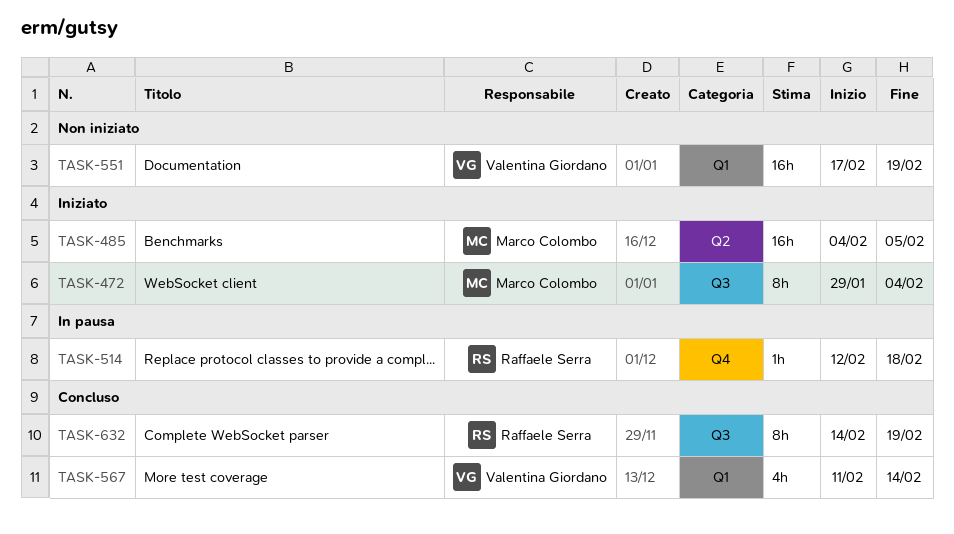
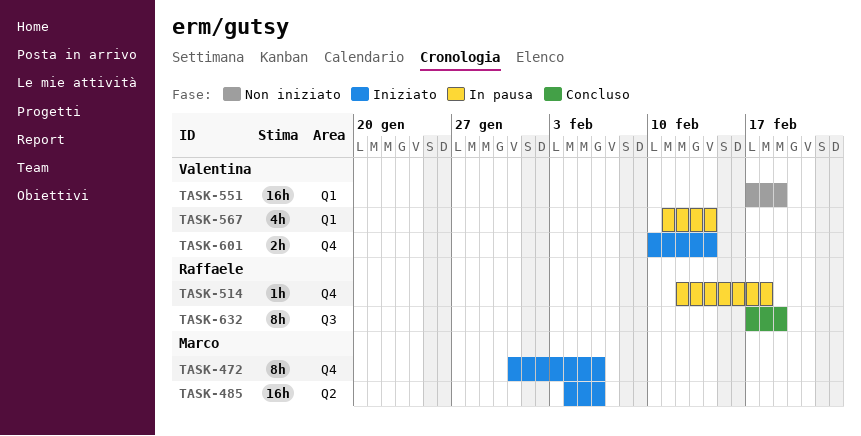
TASK-472, label: Q3 -> Q4
TASK-472, start: Jan 29 -> Jan 31
TASK-472, due: Feb 4 -> Feb 6
TASK-485, due: Feb 5 -> Feb 6
TASK-567, status: Concluso -> In pausa
TASK-601: none -> present
TASK-632, start: Feb 14 -> Feb 17

